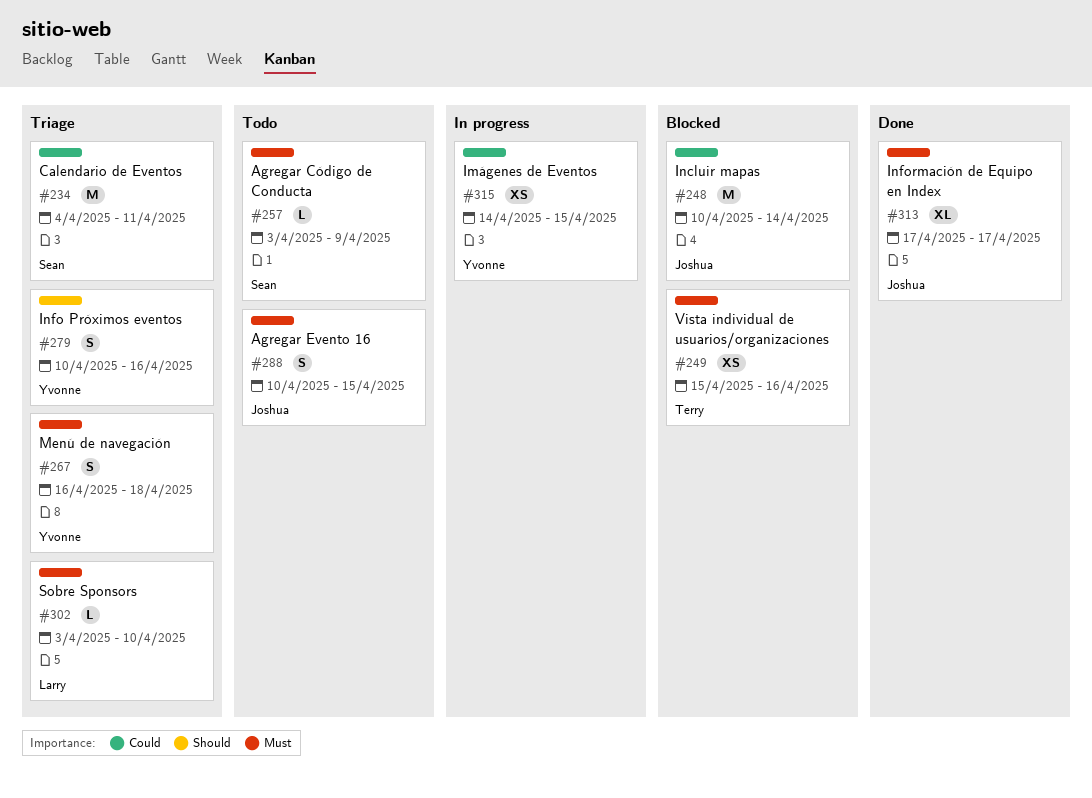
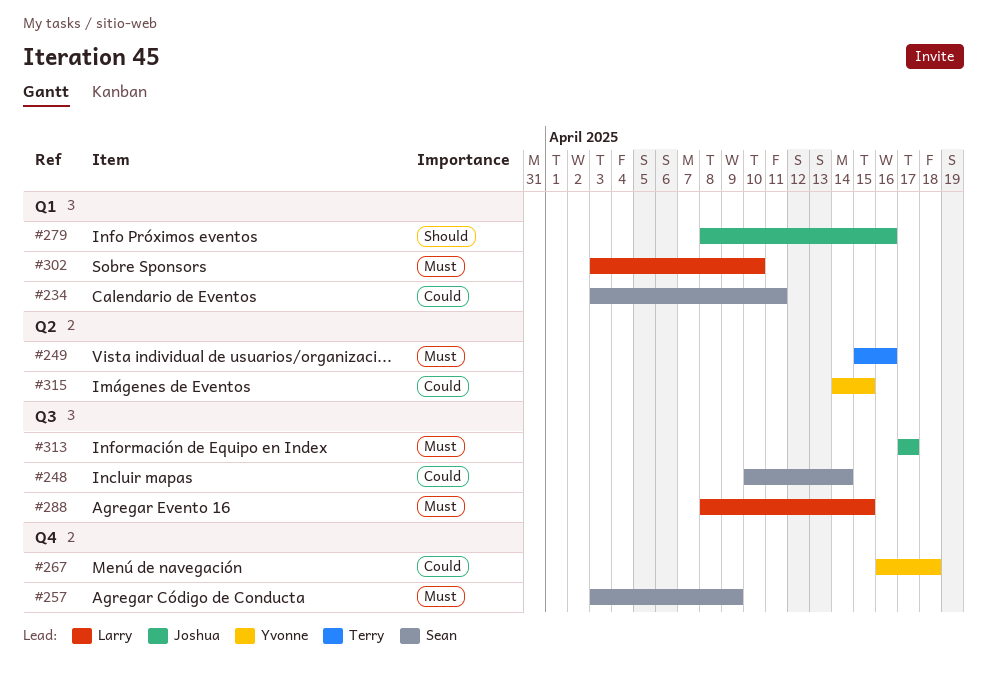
#234, start: Apr 4 -> Apr 3
#248, owner: Joshua -> Sean
#267, priority: Must -> Could
#279, owner: Yvonne -> Joshua
#279, start: Apr 10 -> Apr 8
#288, owner: Joshua -> Larry
#288, start: Apr 10 -> Apr 8

